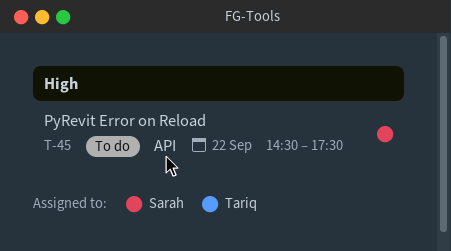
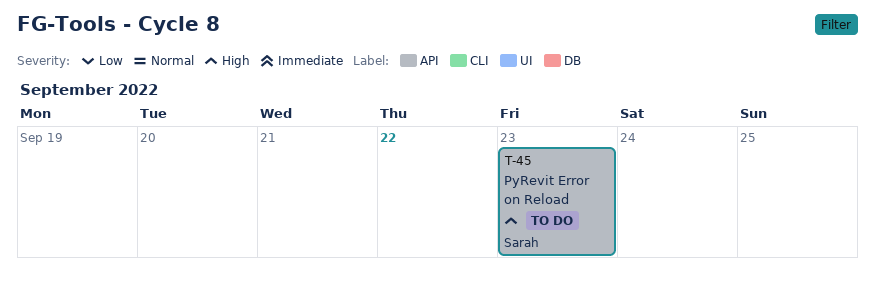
T-45, day: Sep 22 -> Sep 23

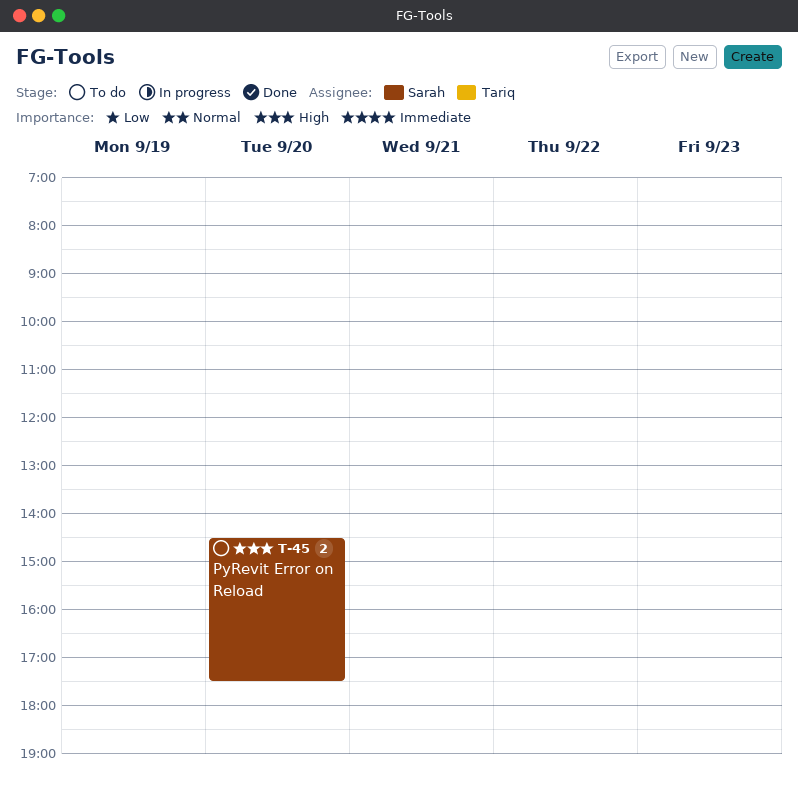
T-45, day: Sep 23 -> Sep 20

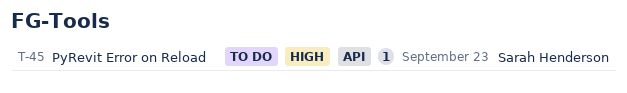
T-45, estimate: 2 -> 1
T-45, day: Sep 20 -> Sep 23

